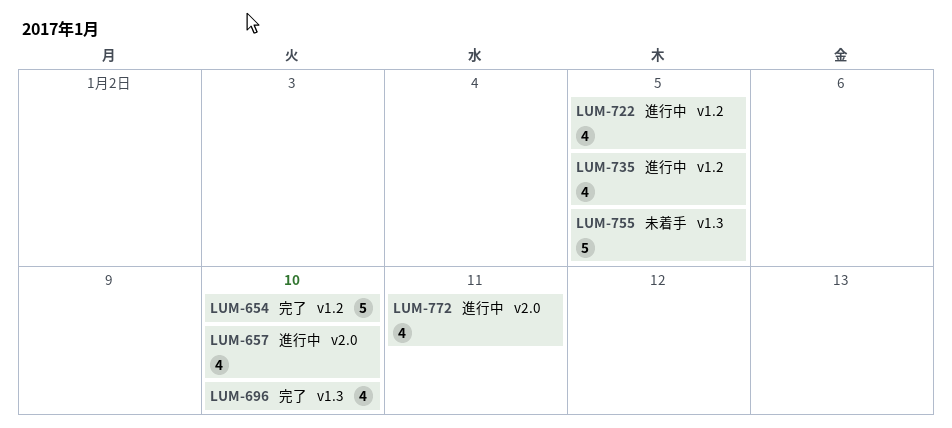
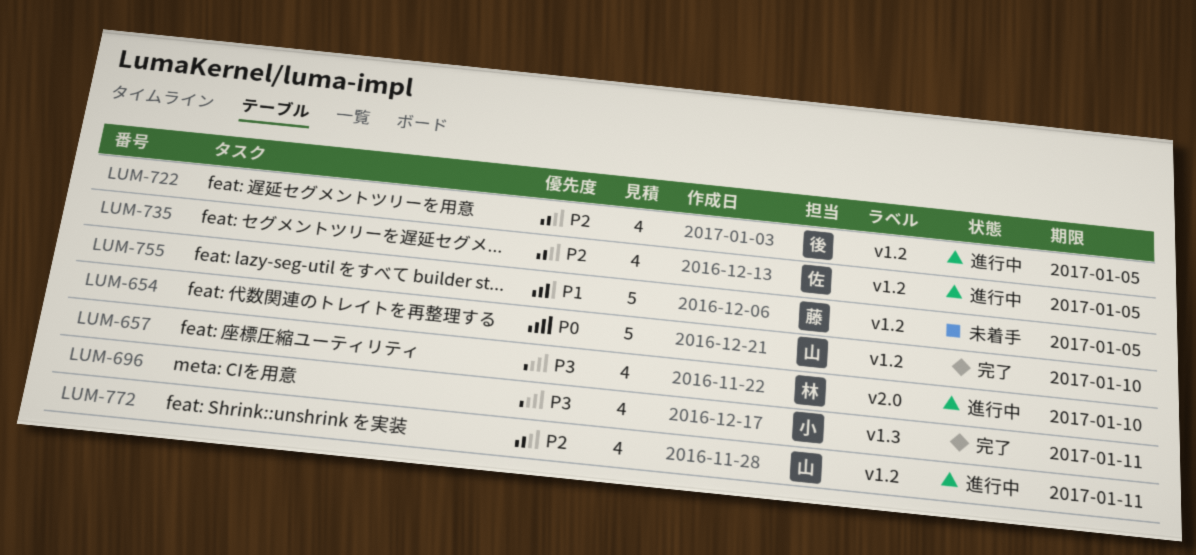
LUM-696, due: Jan 10 -> Jan 11
LUM-755, label: v1.3 -> v1.2
LUM-772, label: v2.0 -> v1.2

